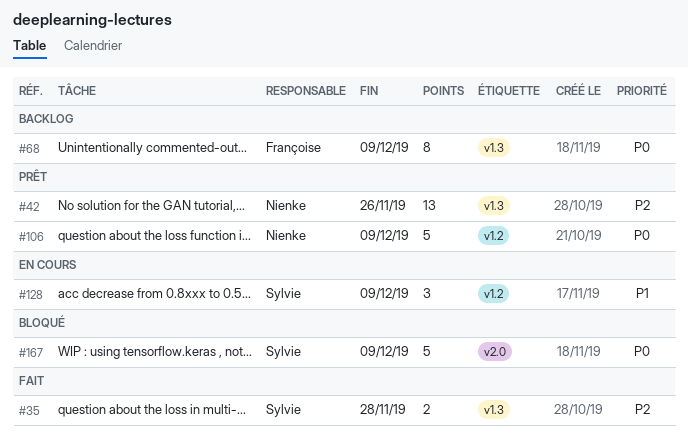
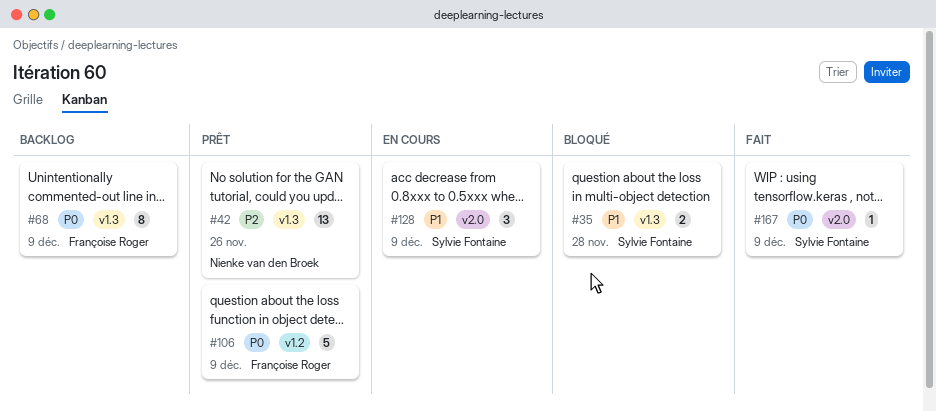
#35, status: Fait -> Bloqué
#35, priority: P2 -> P1
#106, owner: Nienke van den Broek -> Françoise Roger
#128, label: v1.2 -> v2.0
#167, status: Bloqué -> Fait
#167, estimate: 5 -> 1

